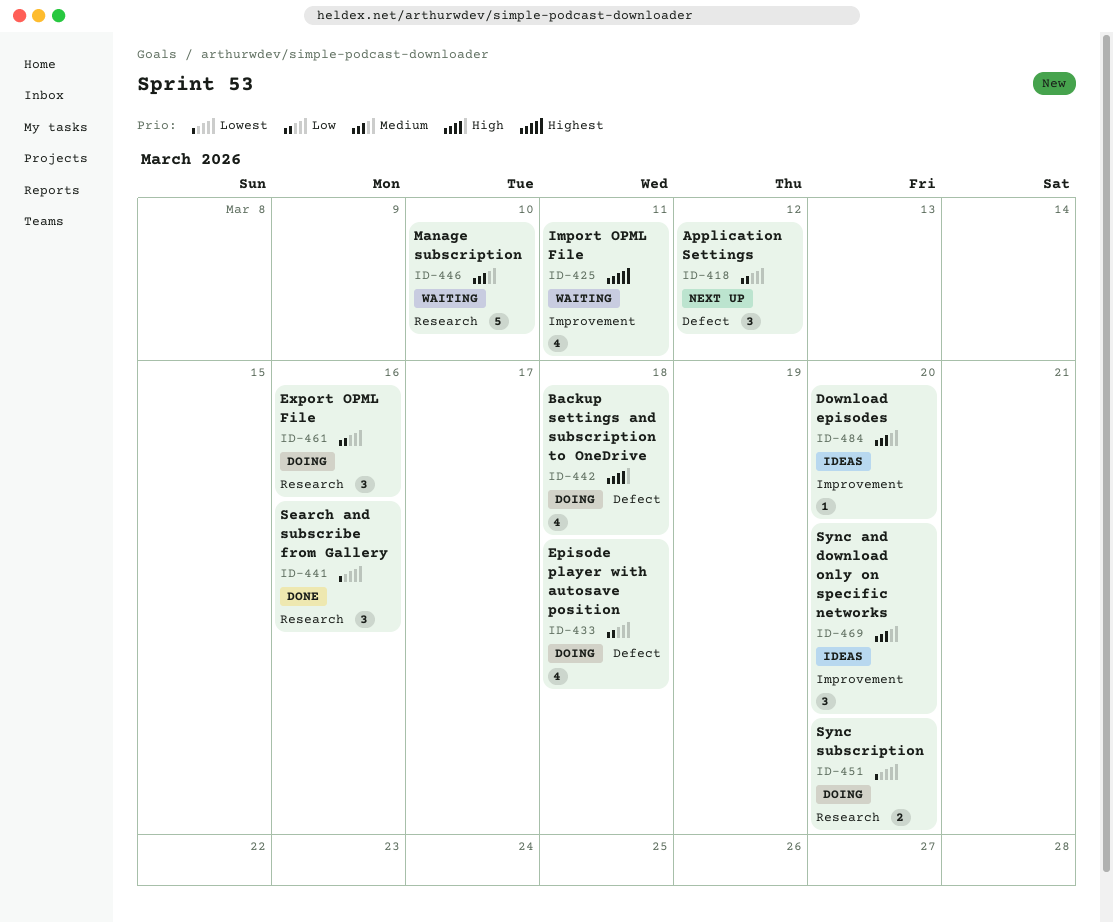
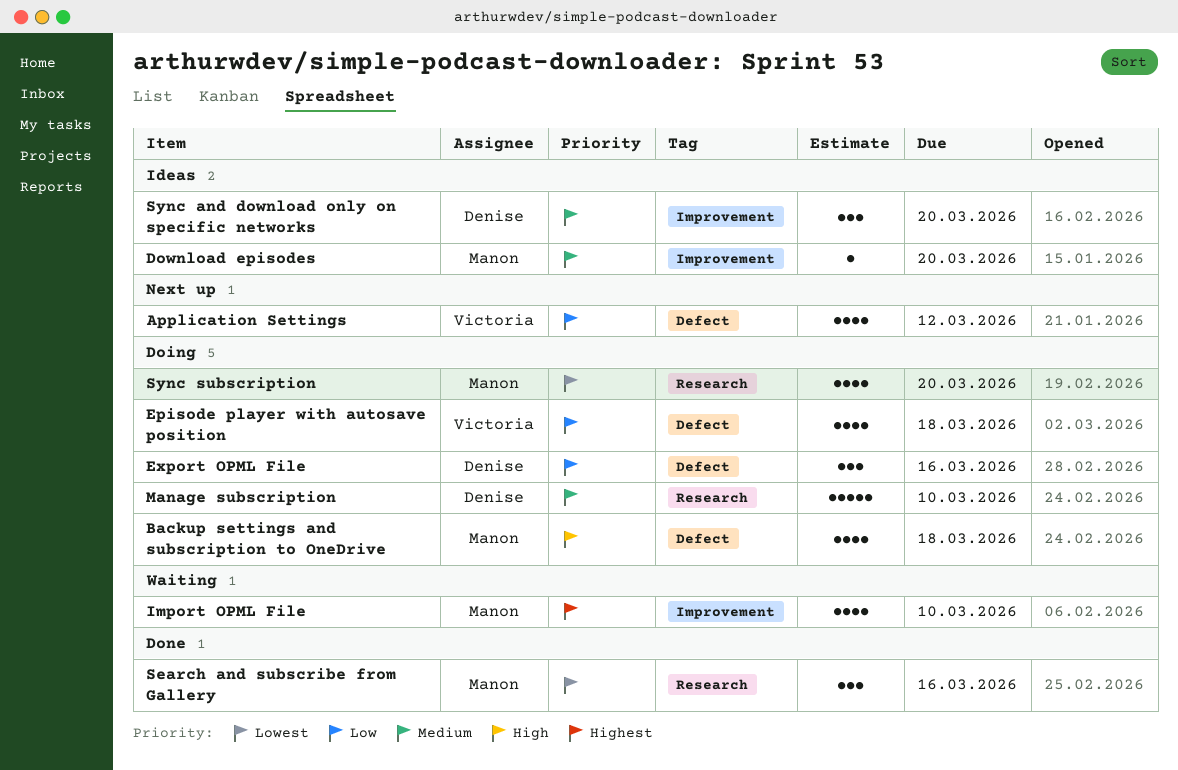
Application Settings, estimate: 3 -> 4
Export OPML File, label: Research -> Defect
Import OPML File, due: Mar 11 -> Mar 10
Manage subscription, status: Waiting -> Doing
Sync subscription, estimate: 2 -> 4

